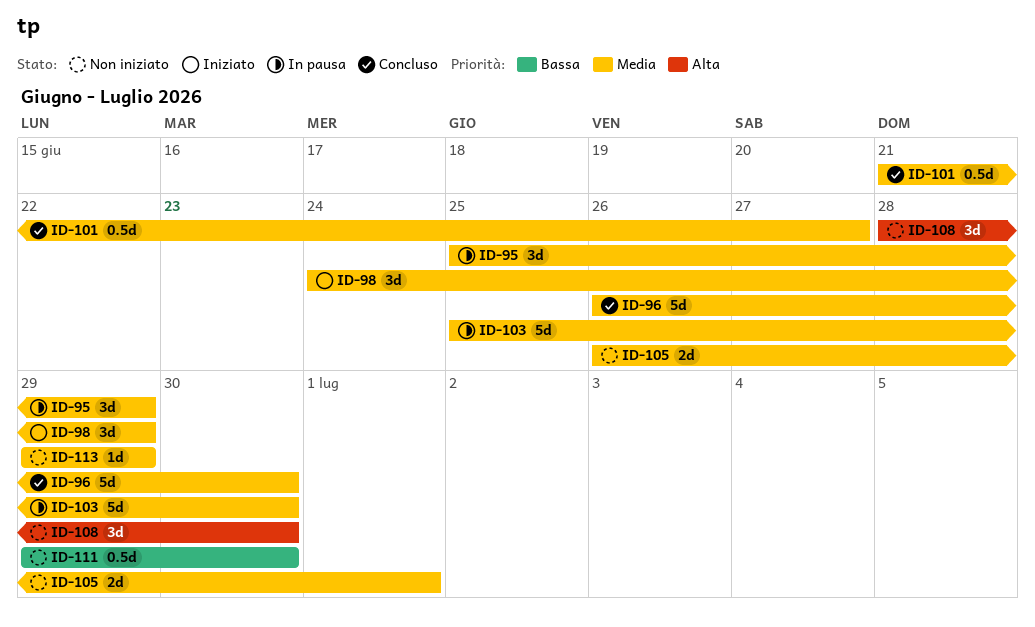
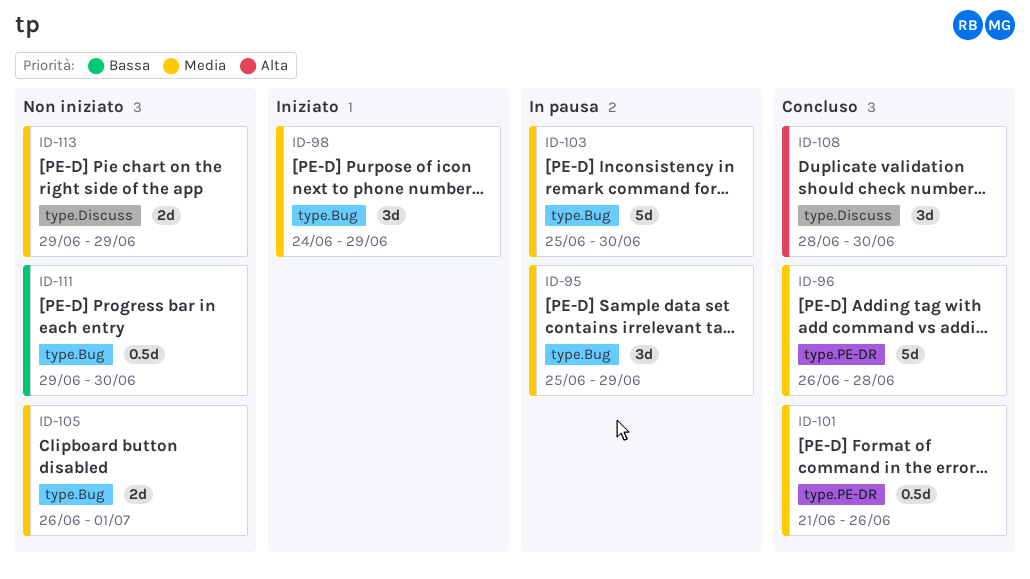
ID-96, due: Jun 30 -> Jun 28
ID-101, due: Jun 27 -> Jun 26
ID-108, status: Non iniziato -> Concluso
ID-113, estimate: 1d -> 2d

